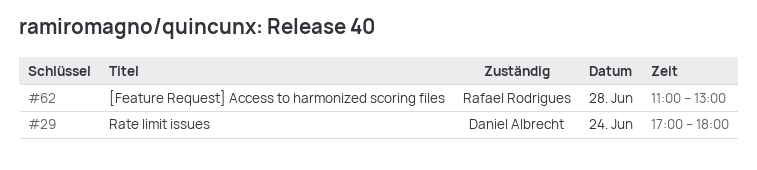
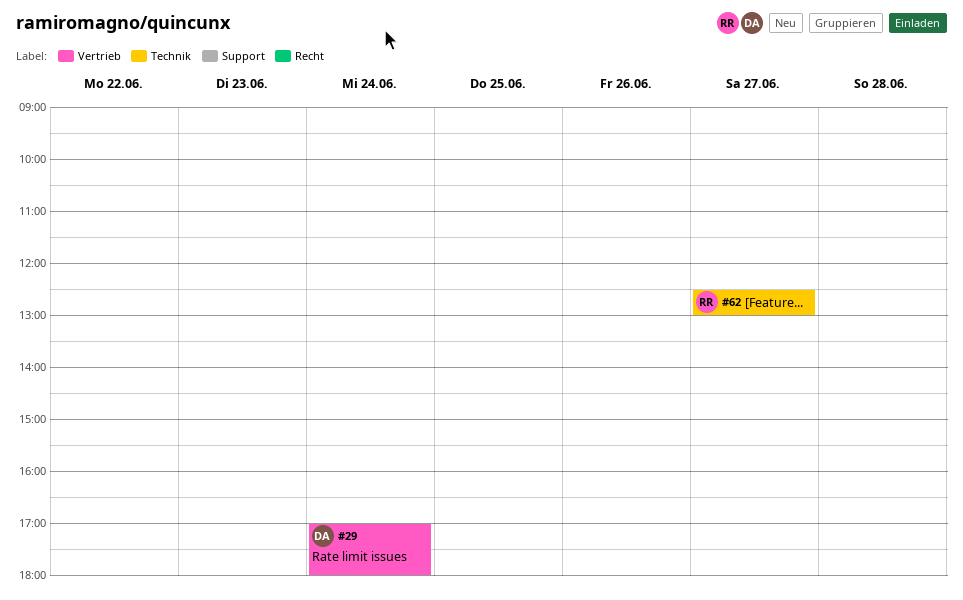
#62, day: Jun 28 -> Jun 27
#62, begins: 11:00 -> 12:30

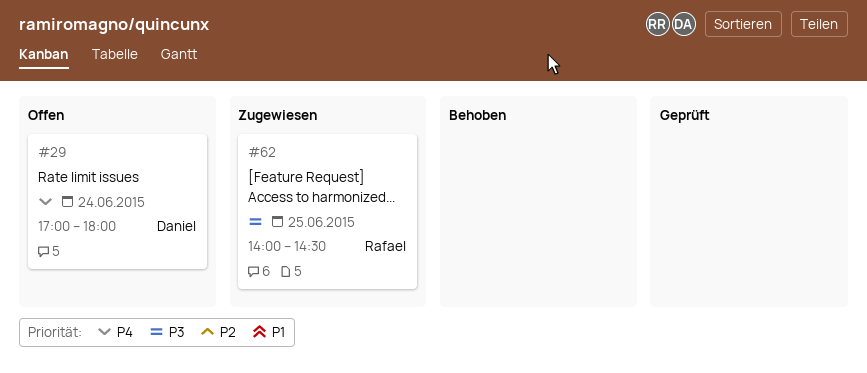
#62, day: Jun 27 -> Jun 25
#62, begins: 12:30 -> 14:00
#62, ends: 13:00 -> 14:30

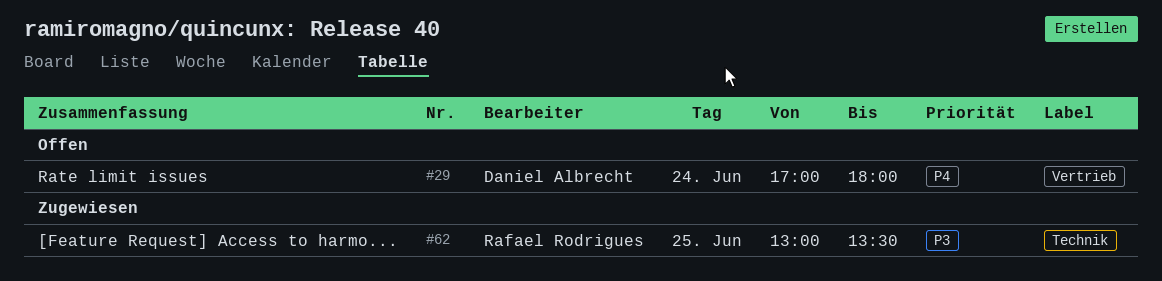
#62, begins: 14:00 -> 13:00
#62, ends: 14:30 -> 13:30

